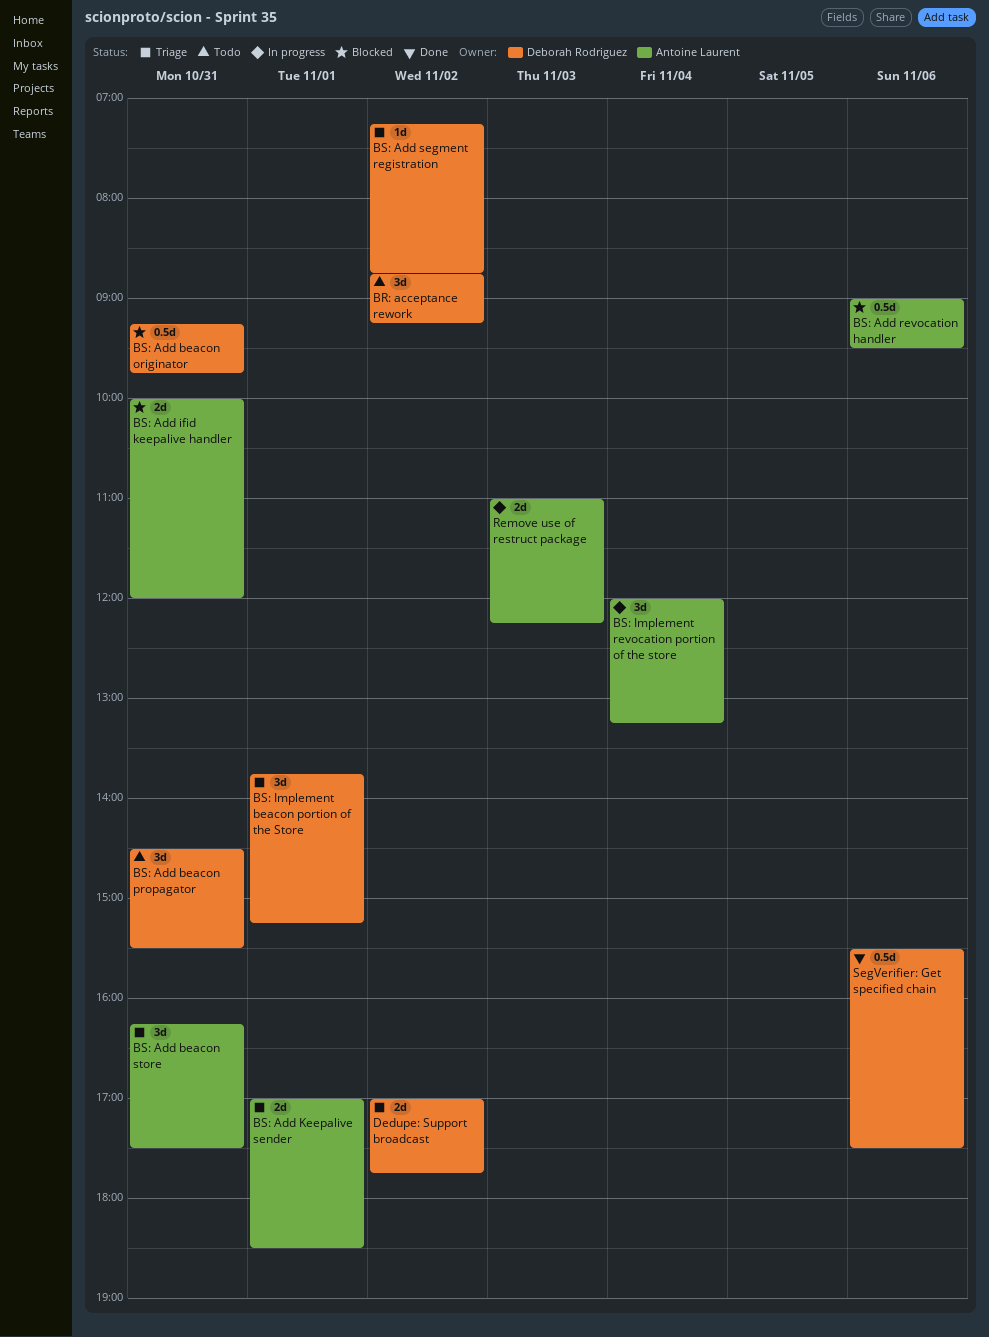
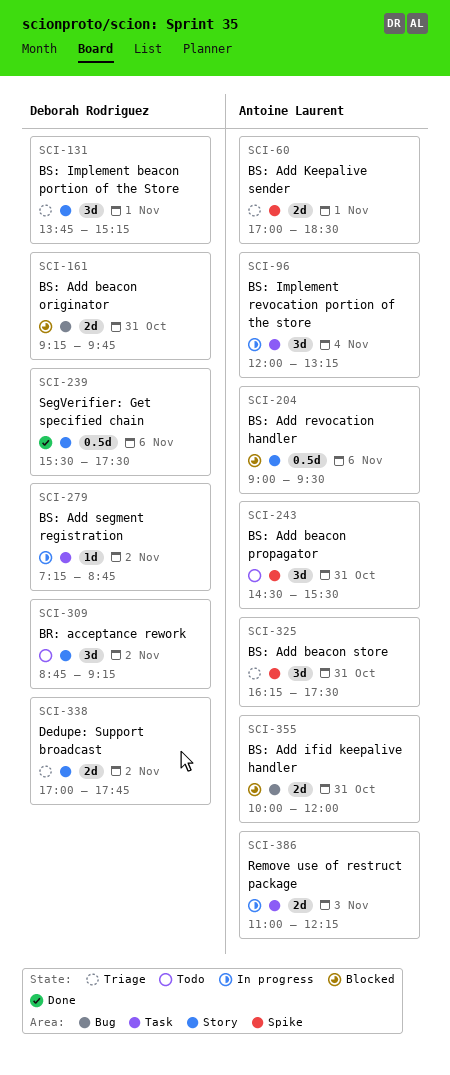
BS: Add beacon originator, estimate: 0.5d -> 2d
BS: Add beacon propagator, owner: Deborah Rodriguez -> Antoine Laurent
BS: Add segment registration, status: Triage -> In progress

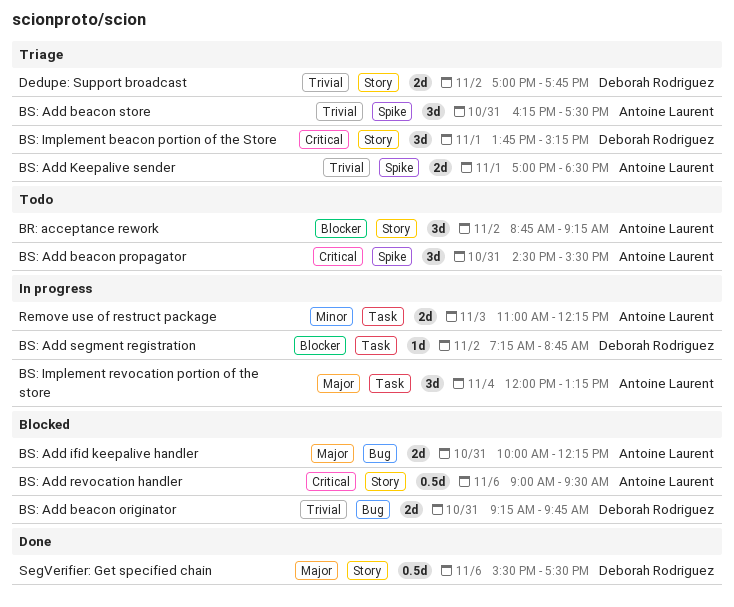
BR: acceptance rework, owner: Deborah Rodriguez -> Antoine Laurent
BS: Add ifid keepalive handler, ends: 12:00 -> 12:15

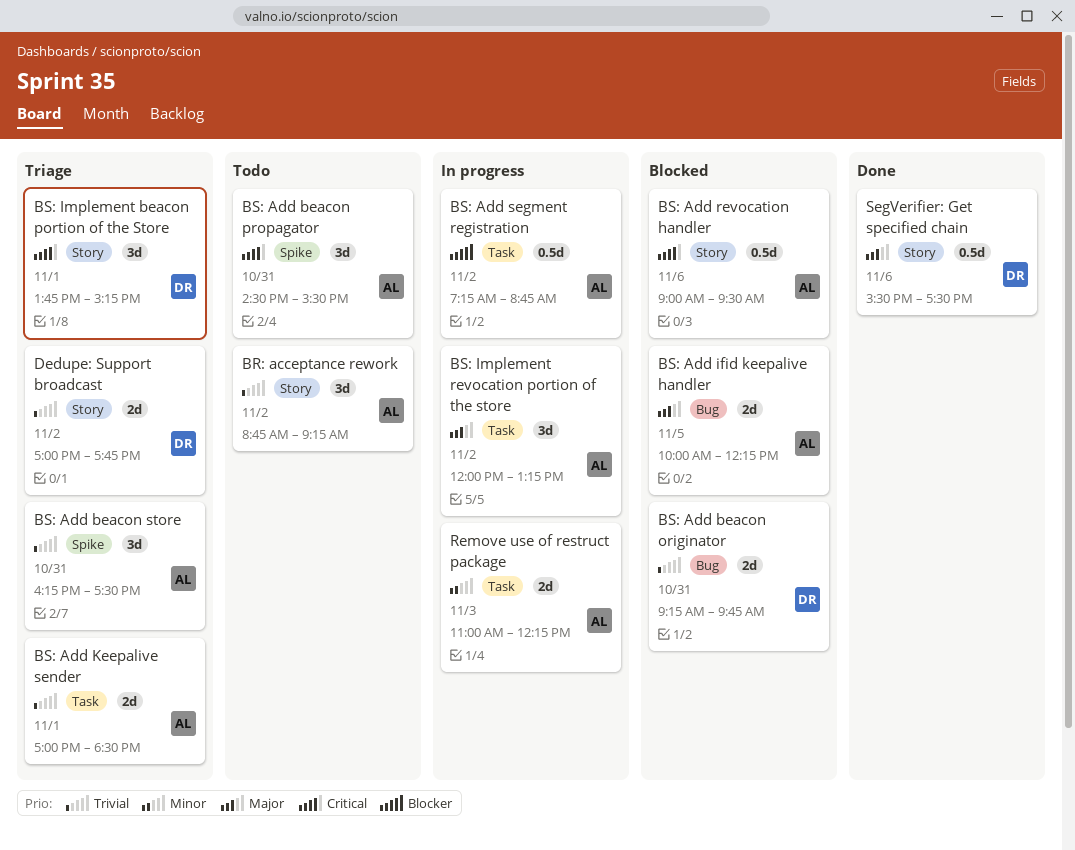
BR: acceptance rework, priority: Blocker -> Trivial
BS: Add ifid keepalive handler, day: Oct 31 -> Nov 5
BS: Add Keepalive sender, label: Spike -> Task
BS: Add segment registration, owner: Deborah Rodriguez -> Antoine Laurent
BS: Add segment registration, estimate: 1d -> 0.5d
BS: Implement revocation portion of the store, day: Nov 4 -> Nov 2

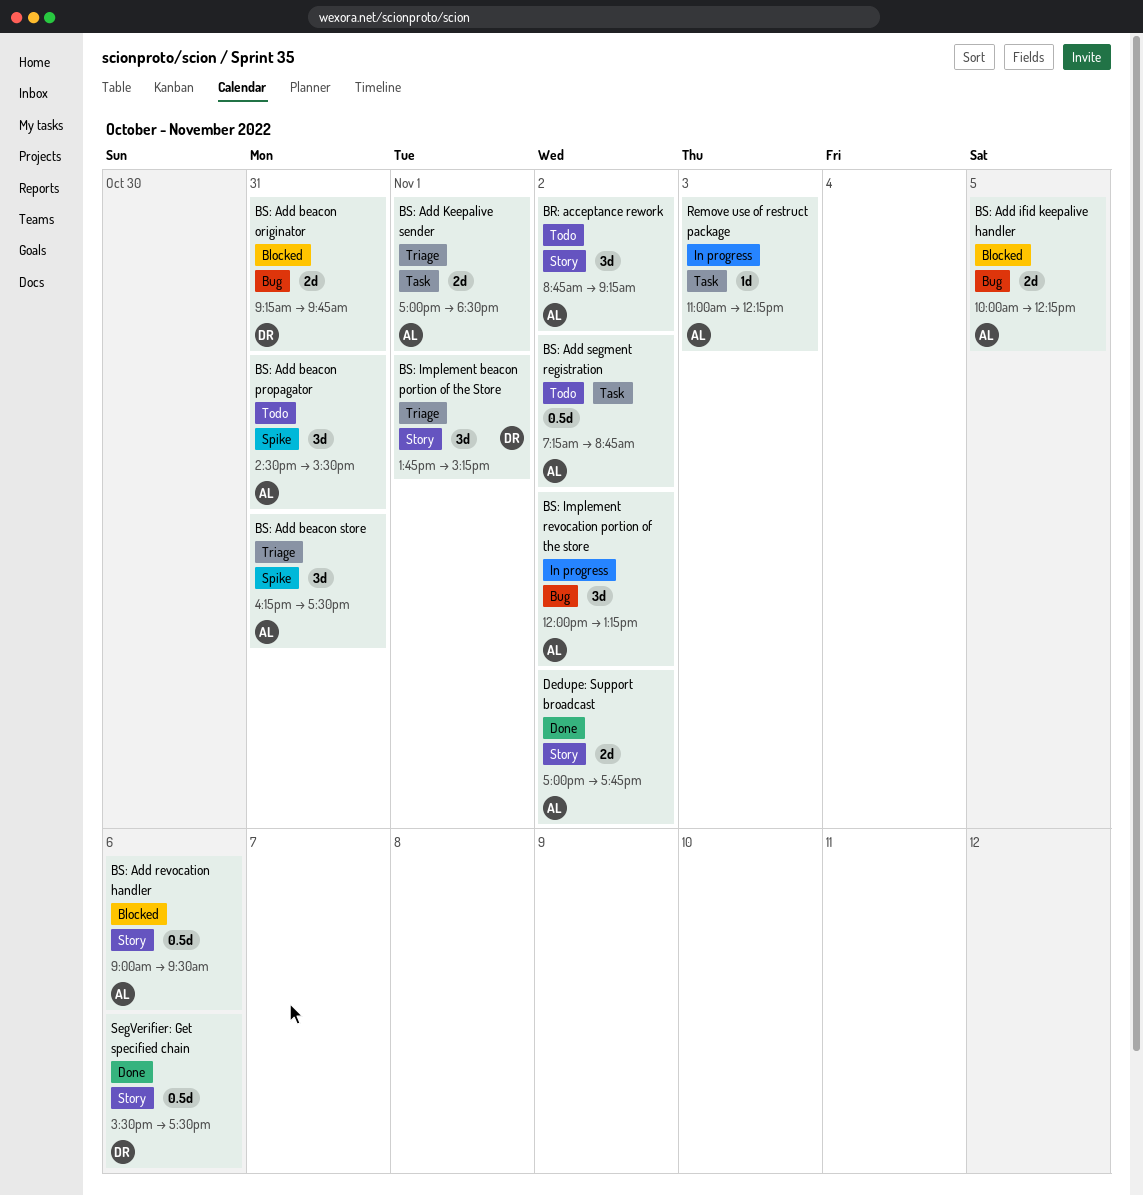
BS: Add segment registration, status: In progress -> Todo
BS: Implement revocation portion of the store, label: Task -> Bug
Dedupe: Support broadcast, status: Triage -> Done
Dedupe: Support broadcast, owner: DR -> AL
Remove use of restruct package, estimate: 2d -> 1d

